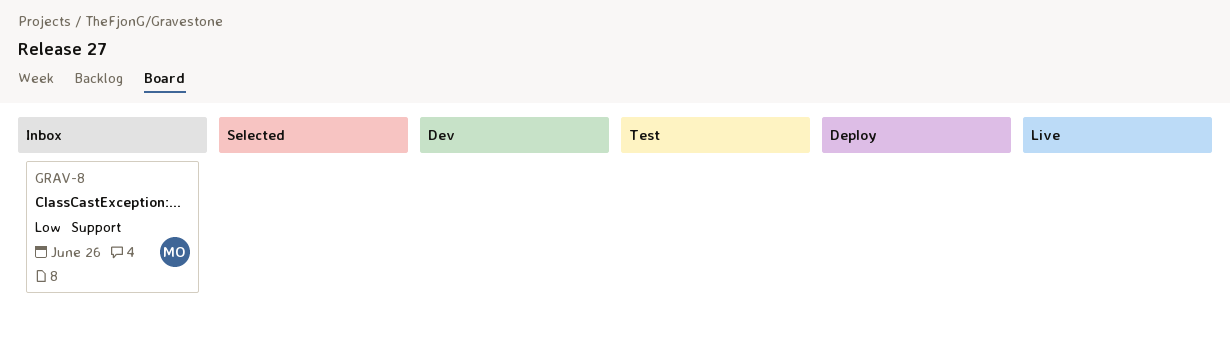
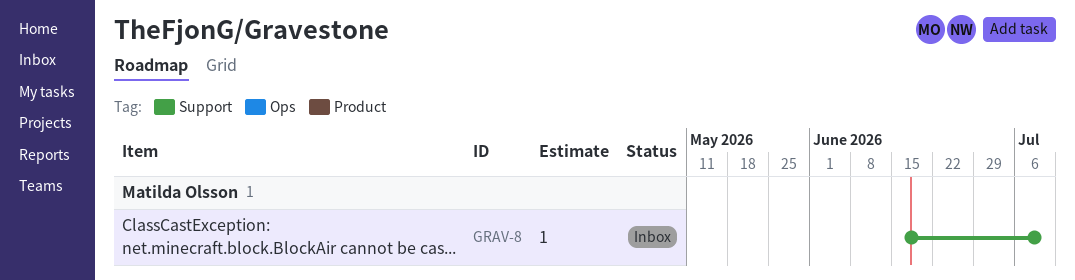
GRAV-8, due: Jun 26 -> Jul 10

